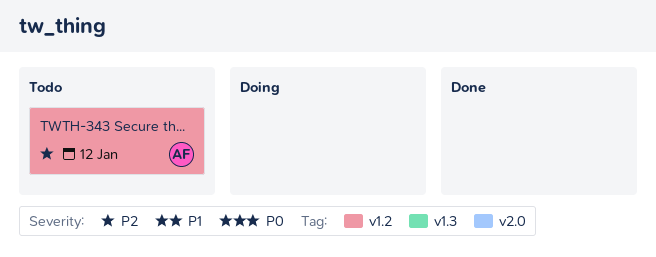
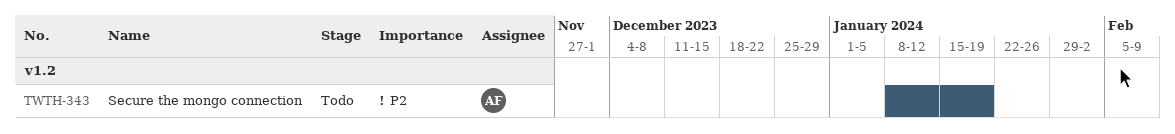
TWTH-343, due: Jan 12 -> Jan 19

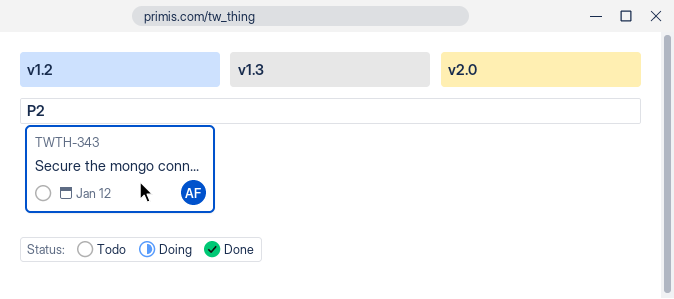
TWTH-343, due: Jan 19 -> Jan 12

